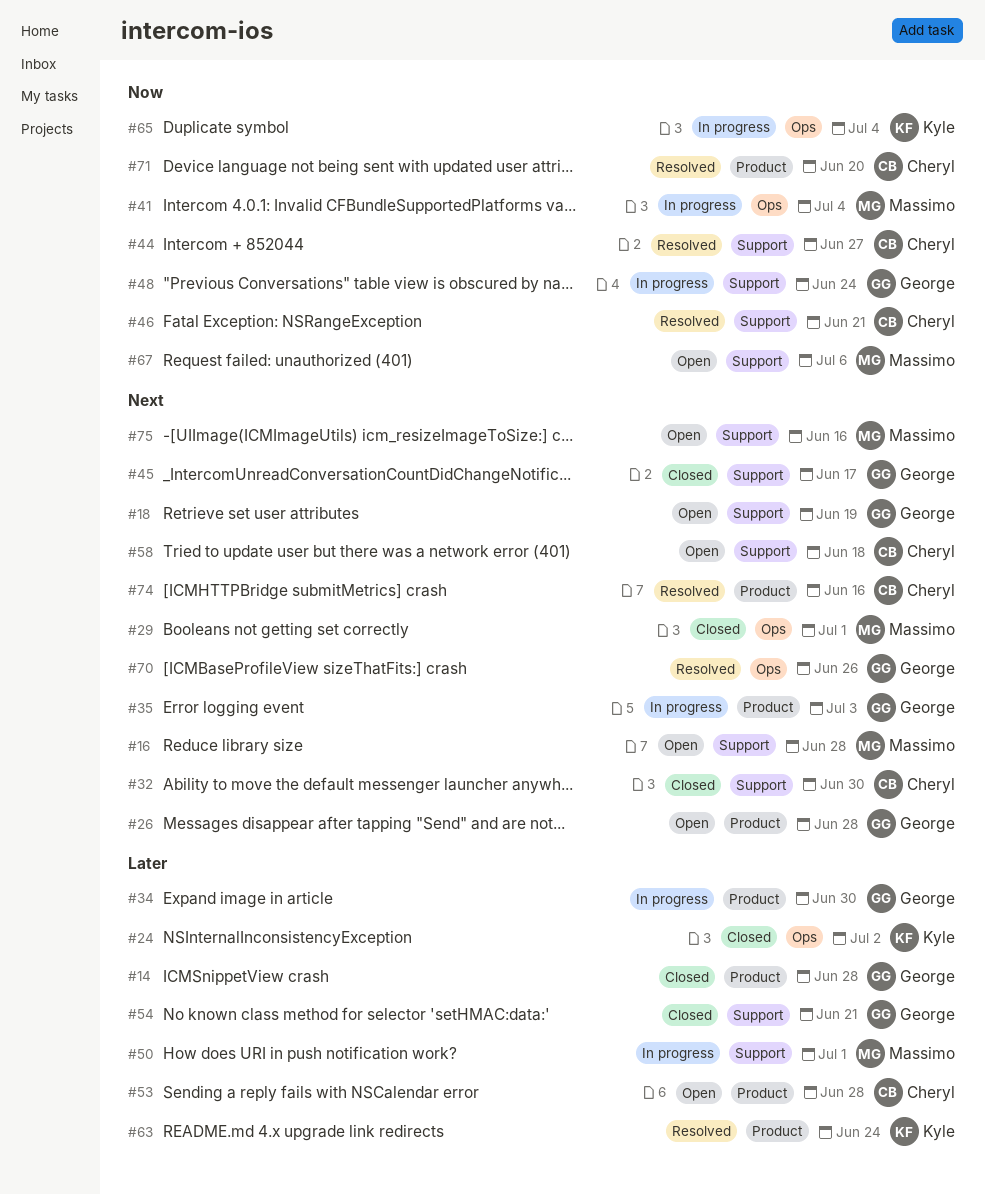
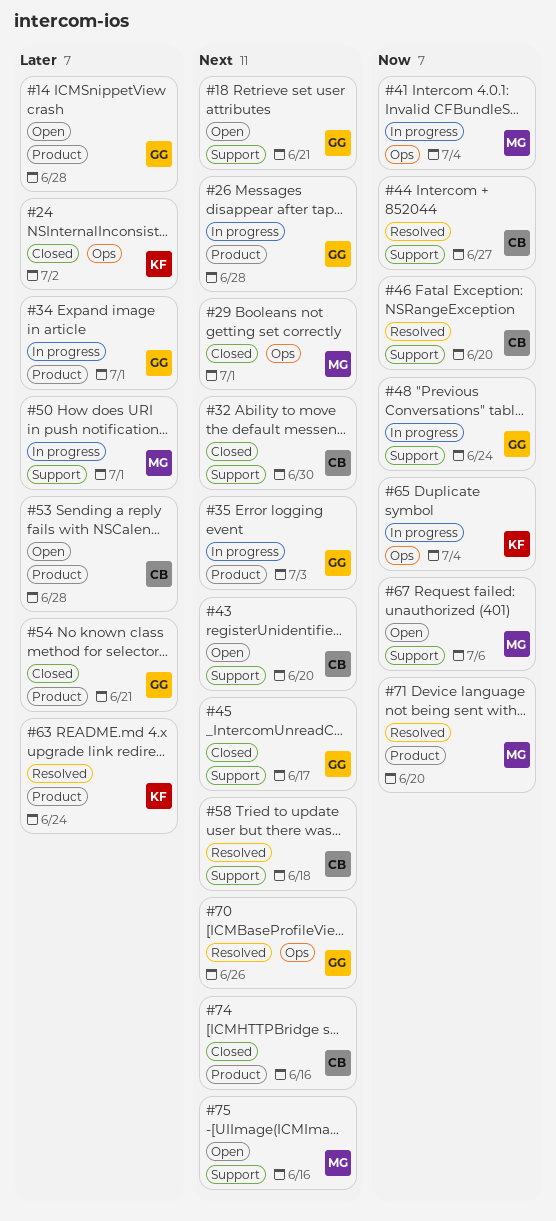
#14, status: Closed -> Open
#16: present -> none
#18, due: Jun 19 -> Jun 21
#26, status: Open -> In progress
#34, due: Jun 30 -> Jul 1
#43: none -> present
#46, due: Jun 21 -> Jun 20
#54, label: Support -> Product
#58, status: Open -> Resolved
#71, owner: Cheryl -> Massimo
#74, status: Resolved -> Closed

